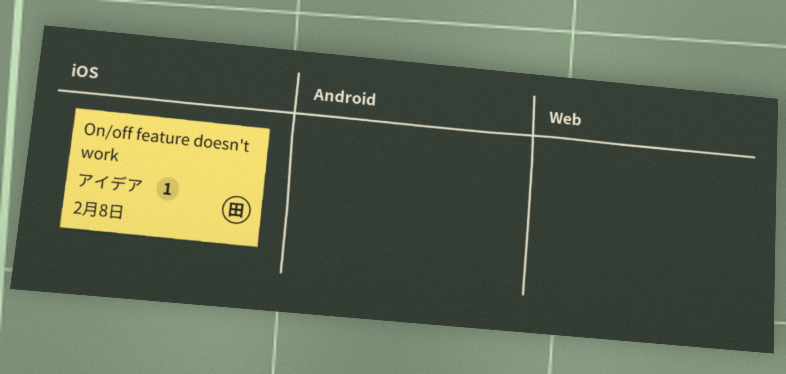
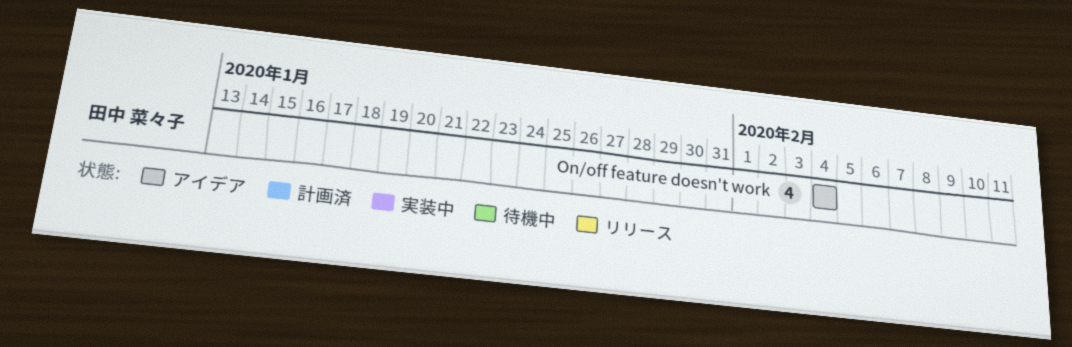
On/off feature doesn't work, estimate: 1 -> 4
On/off feature doesn't work, due: Feb 8 -> Feb 4

